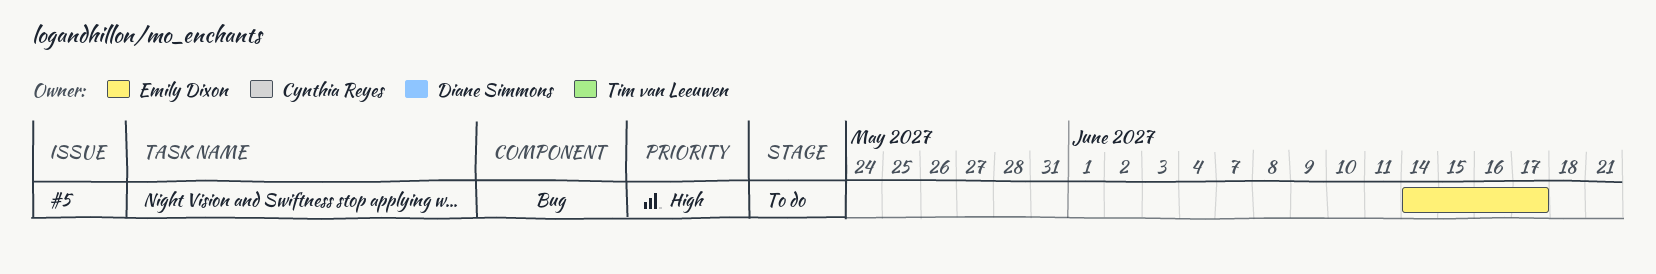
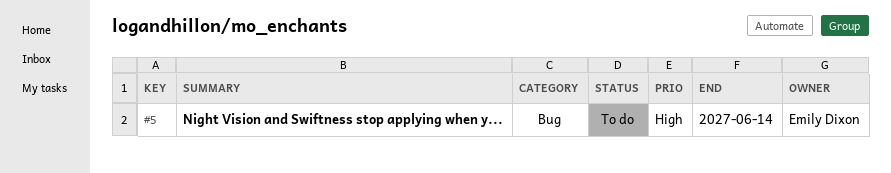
#5, due: Jun 17 -> Jun 14

